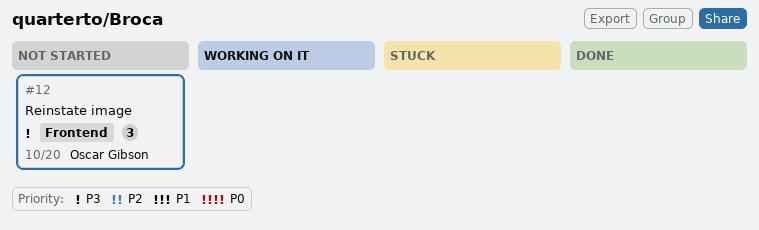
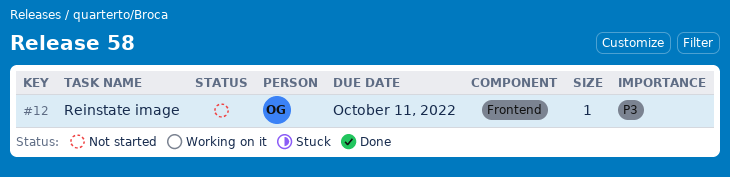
#12, estimate: 3 -> 1
#12, due: Oct 20 -> Oct 11

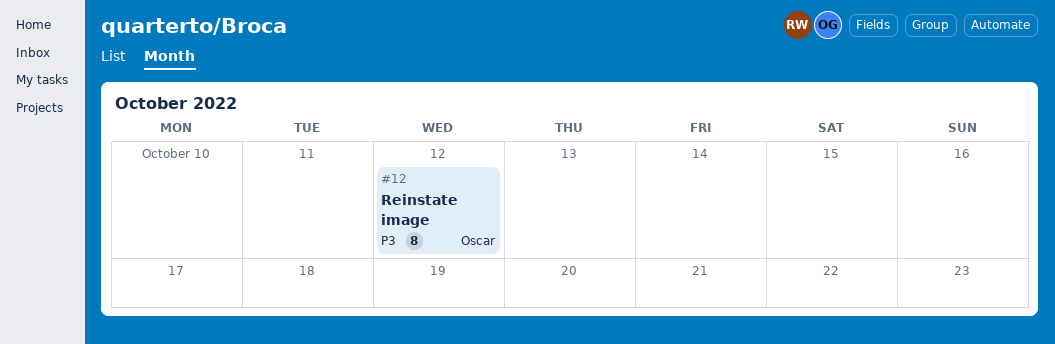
#12, estimate: 1 -> 8
#12, due: Oct 11 -> Oct 12

